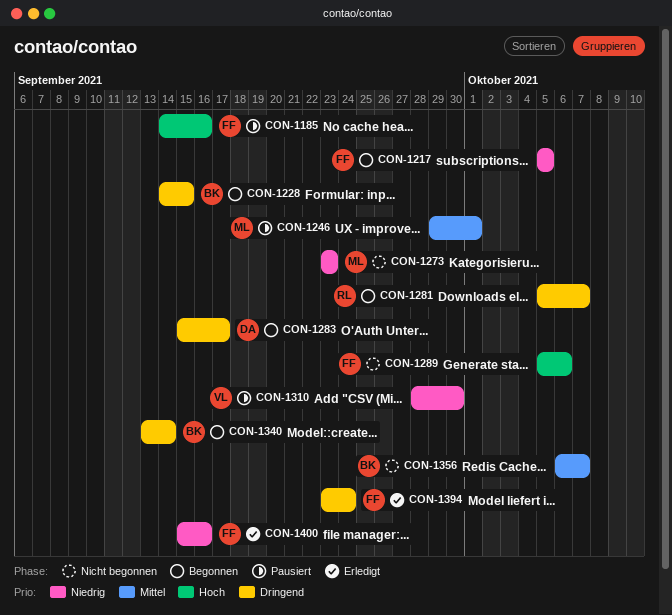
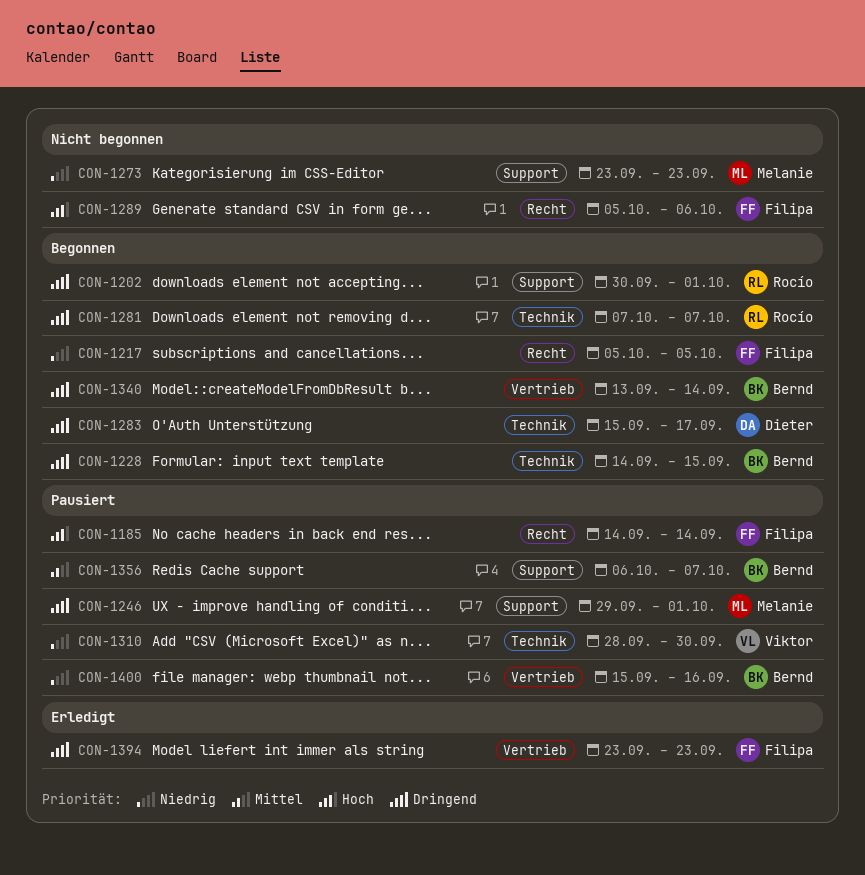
CON-1185, due: Sep 16 -> Sep 14
CON-1202: none -> present
CON-1246, priority: Mittel -> Dringend
CON-1281, start: Oct 5 -> Oct 7
CON-1356, status: Nicht begonnen -> Pausiert
CON-1394, due: Sep 24 -> Sep 23
CON-1400, status: Erledigt -> Pausiert
CON-1400, owner: Filipa -> Bernd

